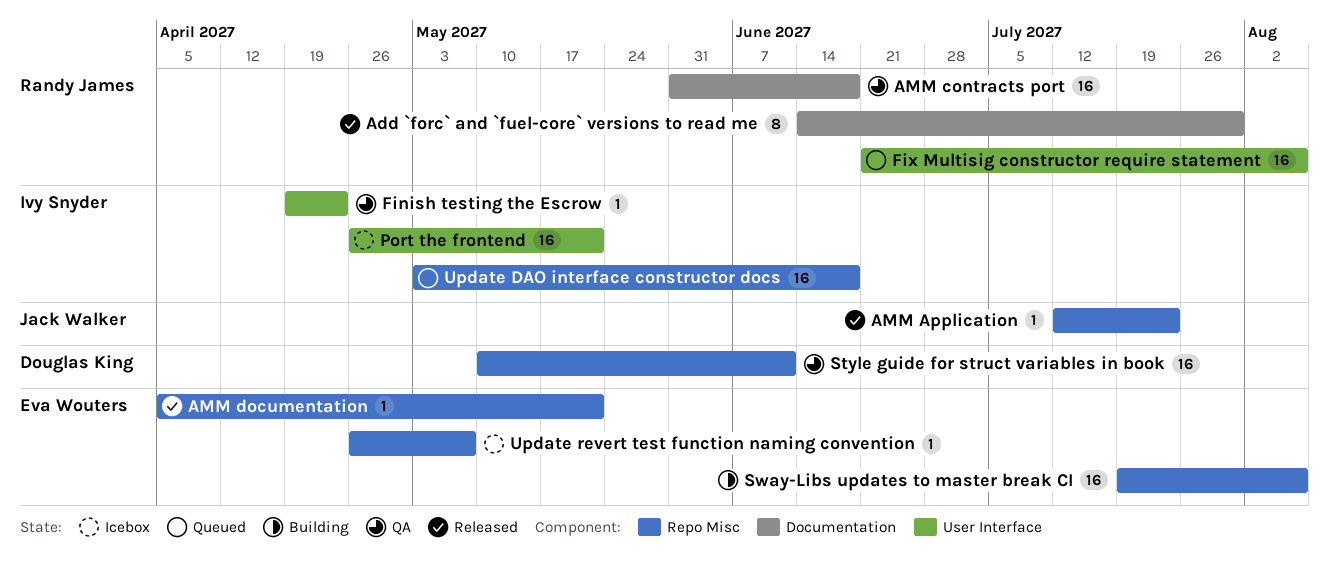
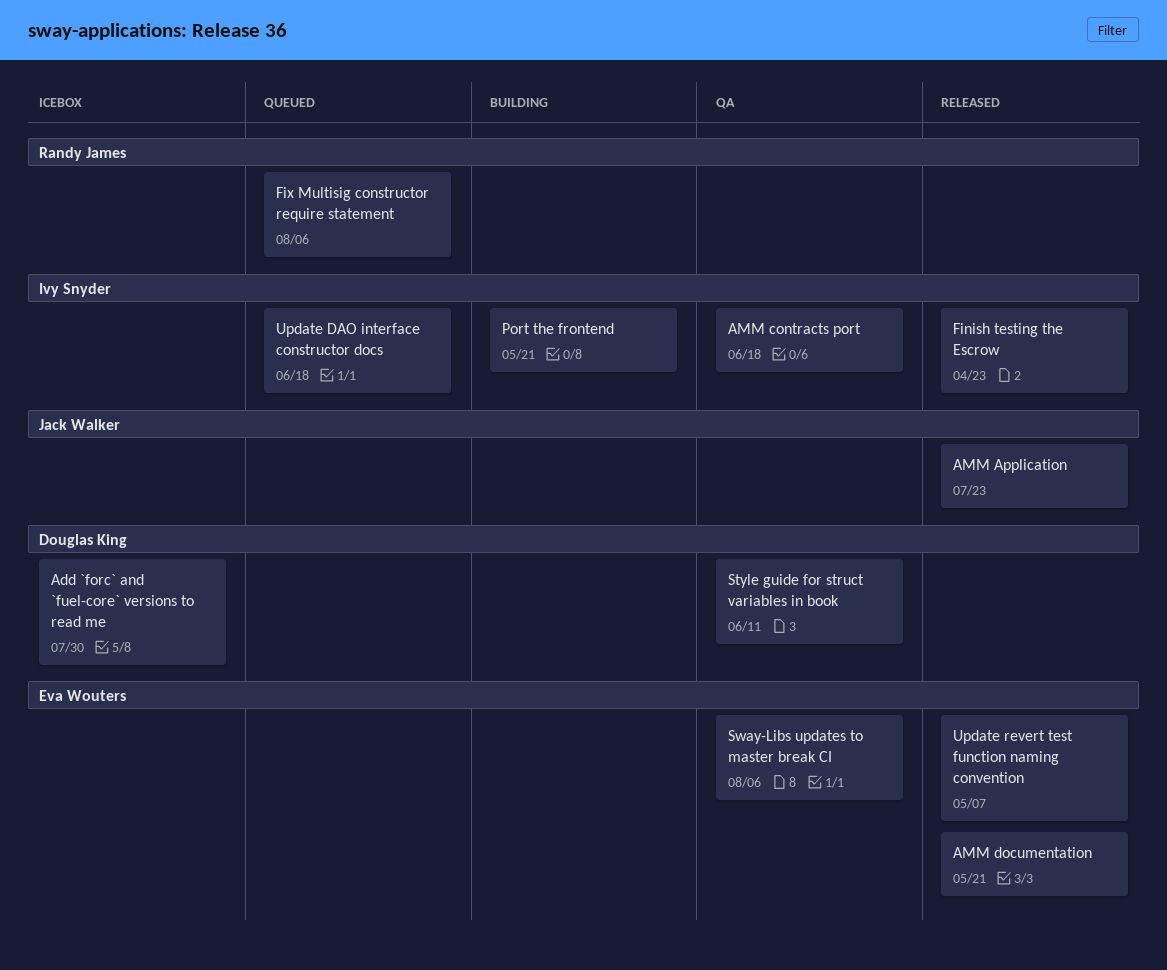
Add `forc` and `fuel-core` versions to read me, status: Released -> Icebox
Add `forc` and `fuel-core` versions to read me, owner: Randy James -> Douglas King
AMM contracts port, owner: Randy James -> Ivy Snyder
Finish testing the Escrow, status: QA -> Released
Port the frontend, status: Icebox -> Building
Sway-Libs updates to master break CI, status: Building -> QA
Update revert test function naming convention, status: Icebox -> Released

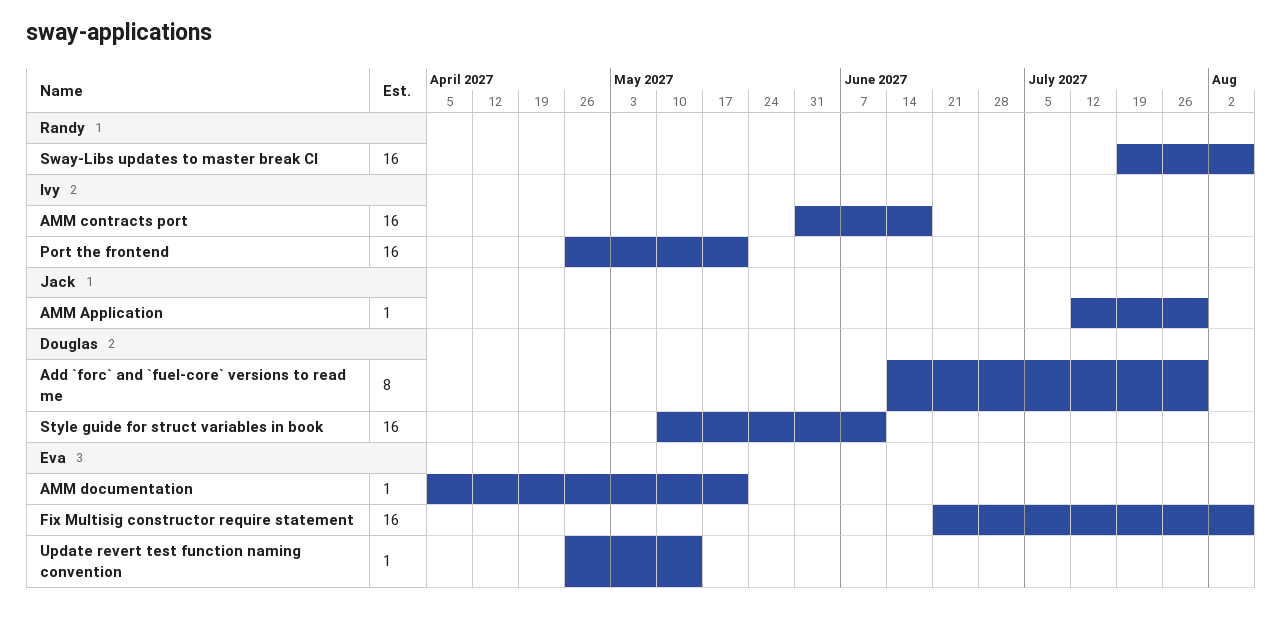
AMM Application, due: Jul 23 -> Jul 30
Finish testing the Escrow: present -> none
Fix Multisig constructor require statement, owner: Randy James -> Eva Wouters
Sway-Libs updates to master break CI, owner: Eva Wouters -> Randy James
Update DAO interface constructor docs: present -> none
Update revert test function naming convention, due: May 7 -> May 14

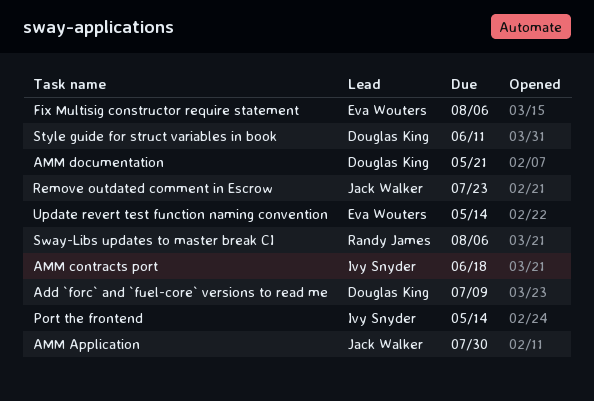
Add `forc` and `fuel-core` versions to read me, due: Jul 30 -> Jul 9
AMM documentation, owner: Eva Wouters -> Douglas King
Port the frontend, due: May 21 -> May 14
Remove outdated comment in Escrow: none -> present

